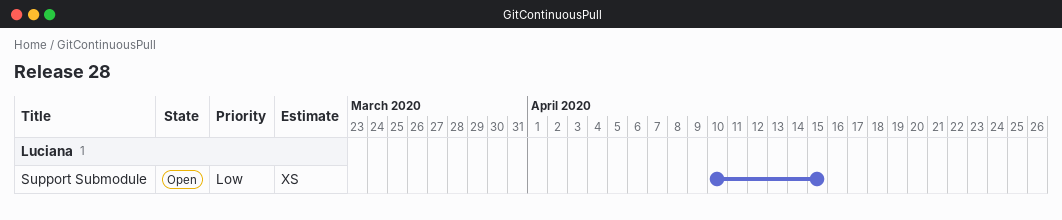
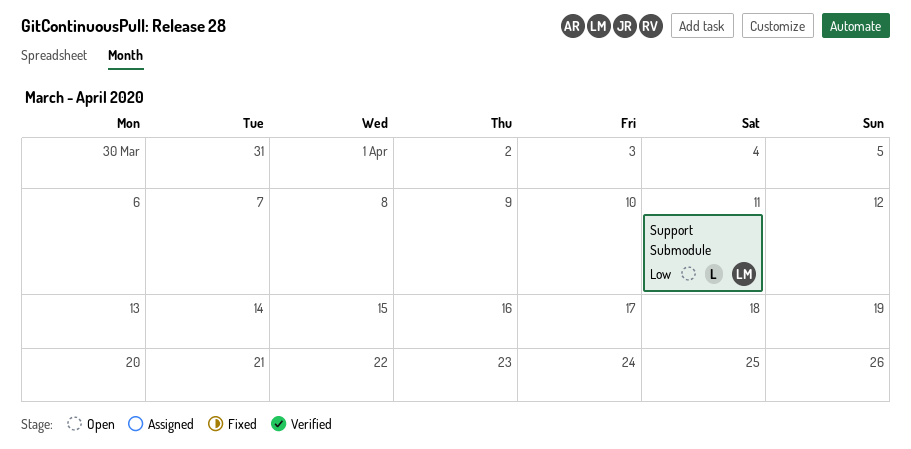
Support Submodule, estimate: XS -> L
Support Submodule, due: Apr 15 -> Apr 11

